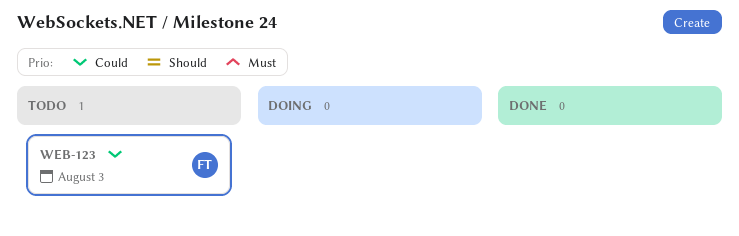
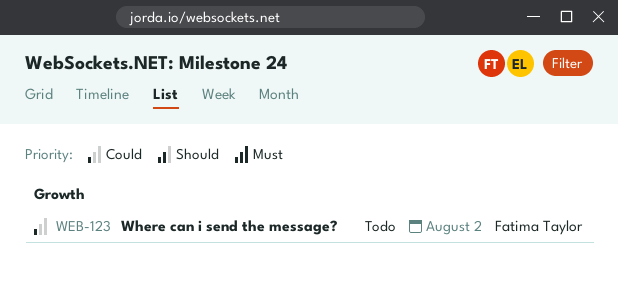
WEB-123, due: Aug 3 -> Aug 2

